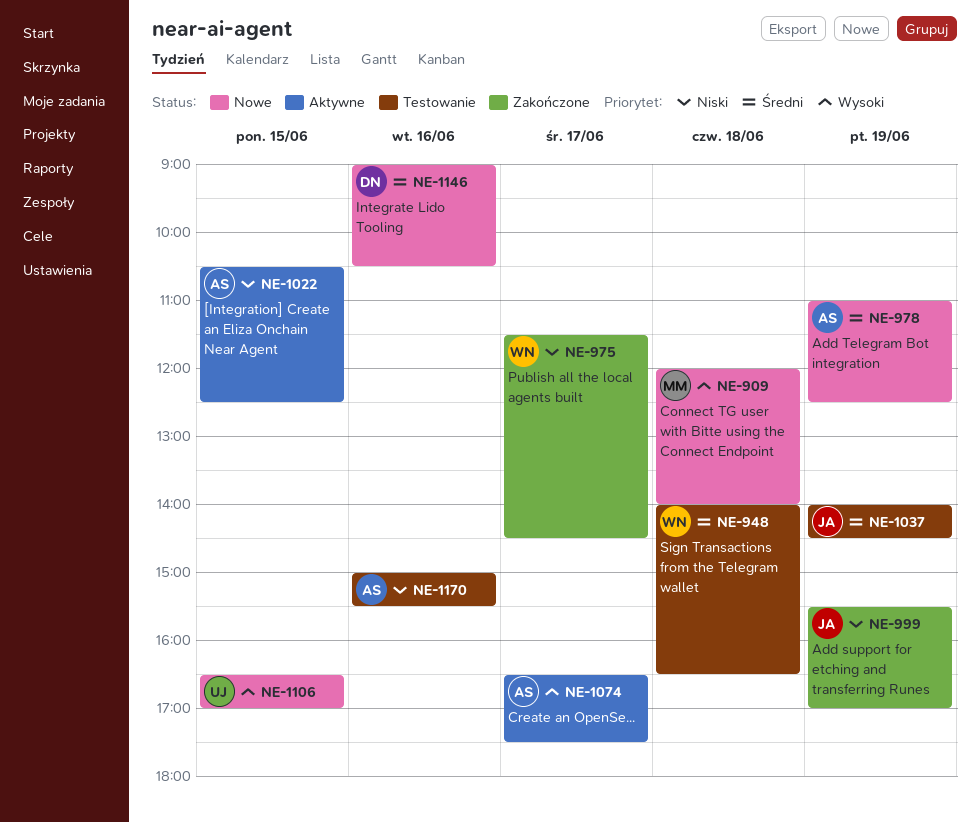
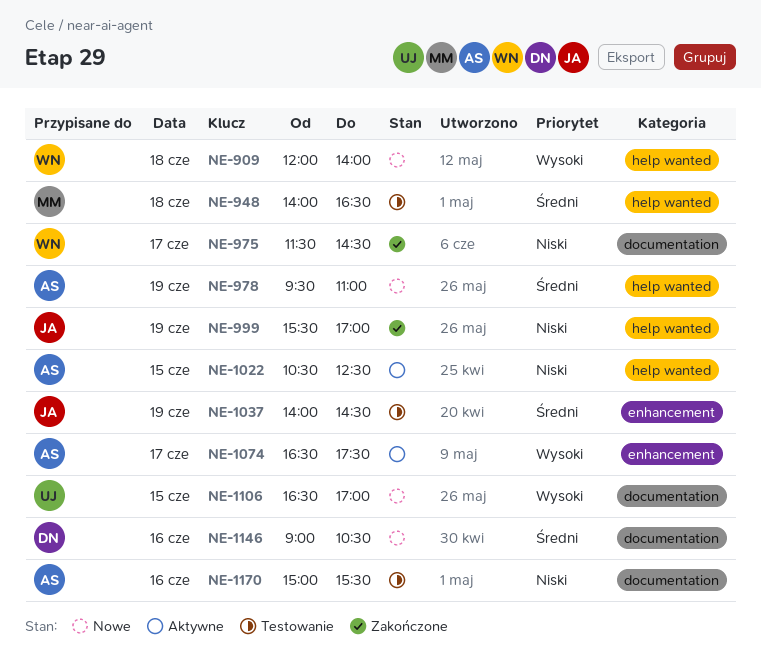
NE-909, owner: MM -> WN
NE-948, owner: WN -> MM
NE-978, begins: 11:00 -> 09:30
NE-978, ends: 12:30 -> 11:00

